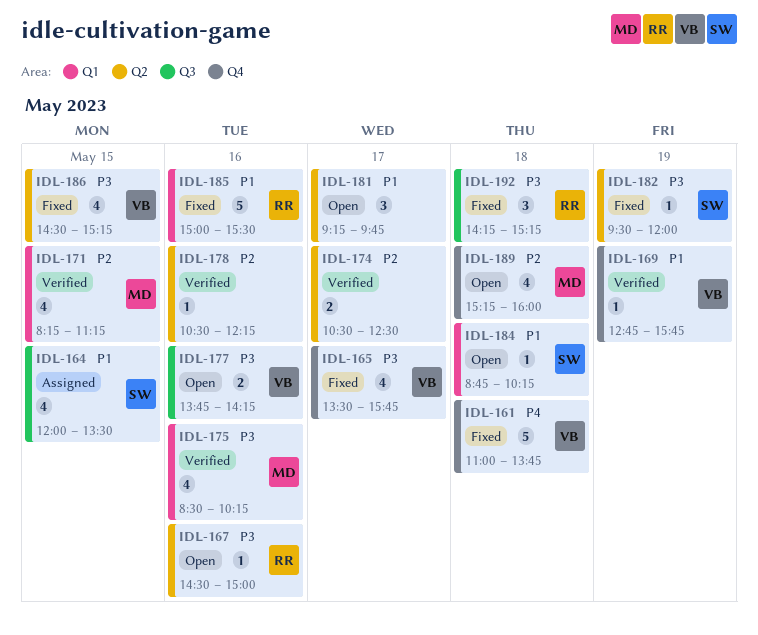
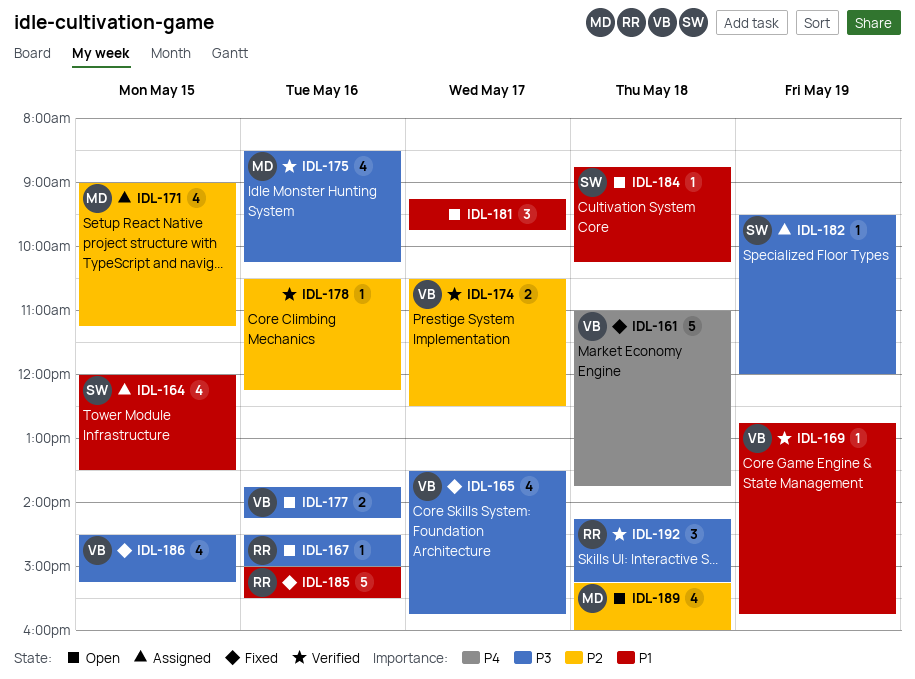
IDL-171, status: Verified -> Assigned
IDL-171, begins: 08:15 -> 09:00
IDL-174, owner: none -> VB
IDL-182, status: Fixed -> Assigned
IDL-192, status: Fixed -> Verified

